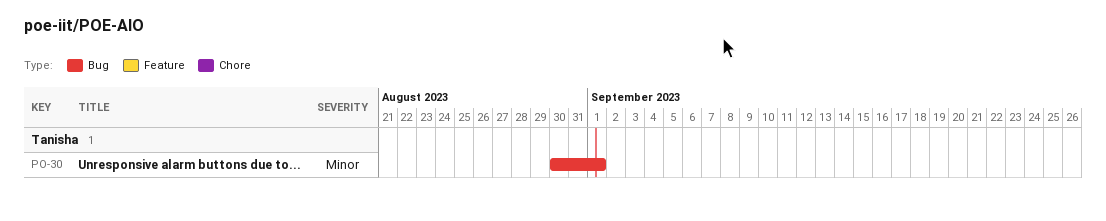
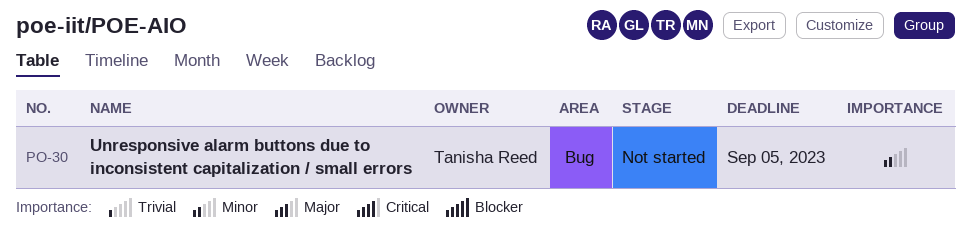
PO-30, due: Sep 1 -> Sep 5

